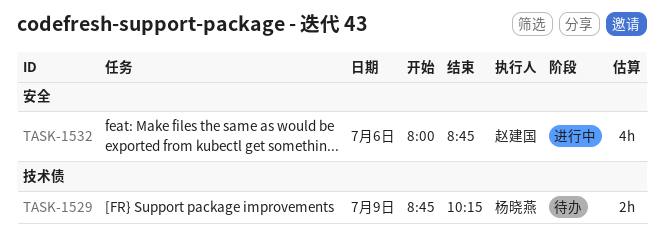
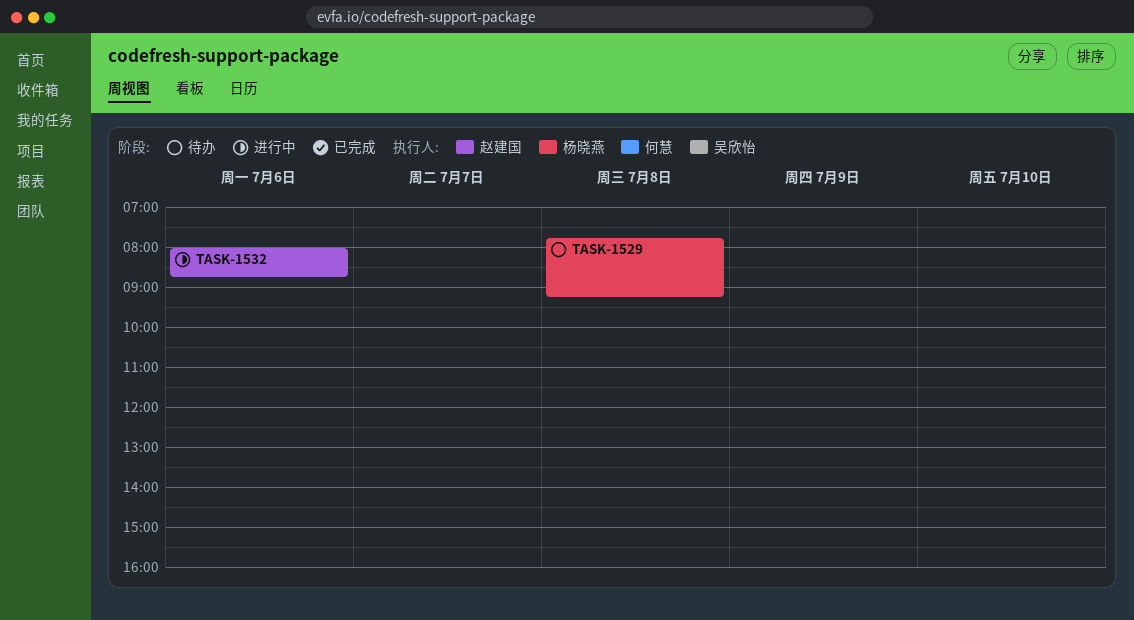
TASK-1529, day: Jul 9 -> Jul 8
TASK-1529, begins: 08:45 -> 07:45
TASK-1529, ends: 10:15 -> 09:15

